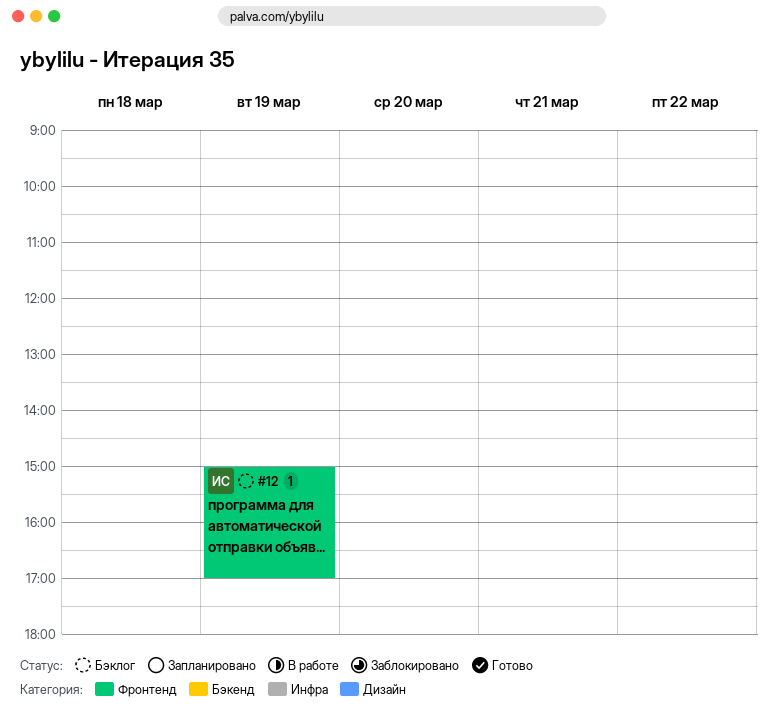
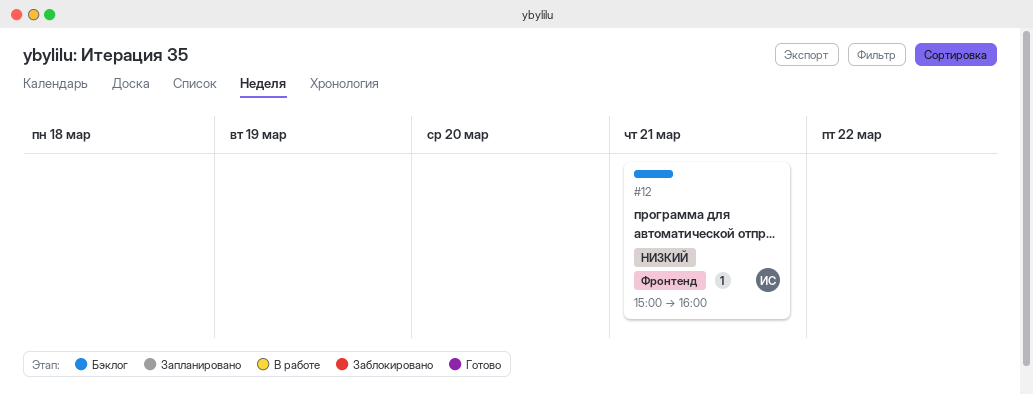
#12, day: Mar 19 -> Mar 21
#12, ends: 17:00 -> 16:00

